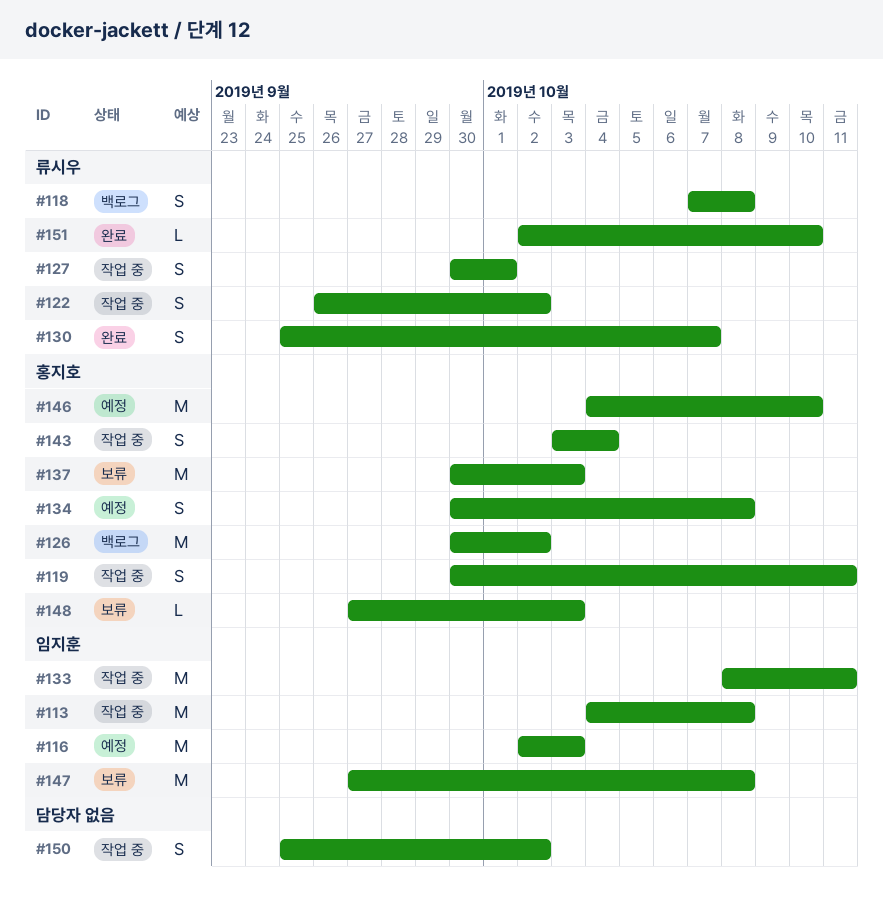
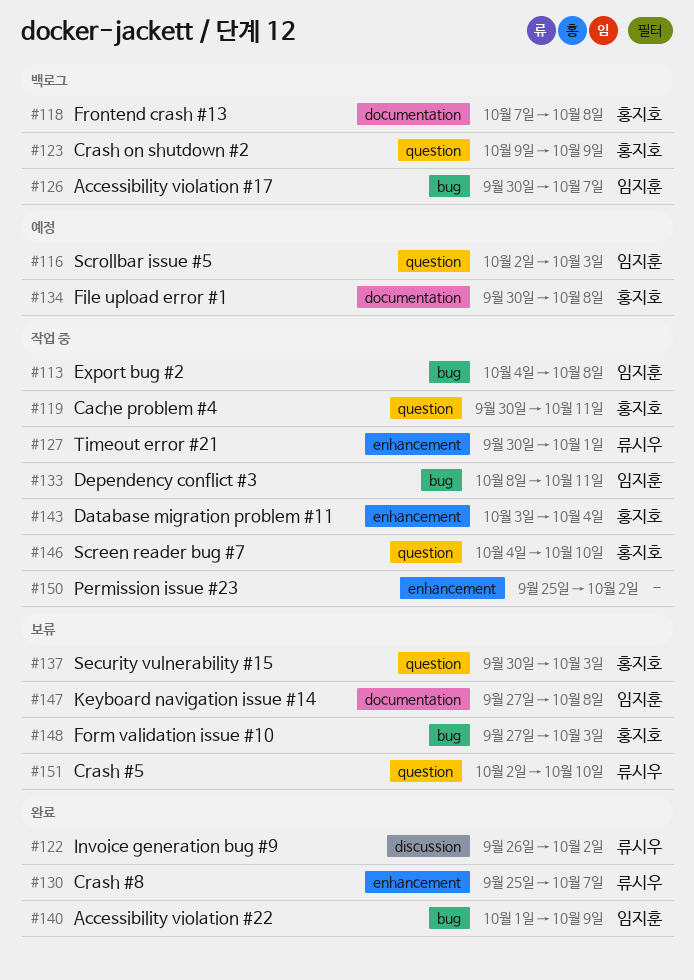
#118, owner: 류시우 -> 홍지호
#122, status: 작업 중 -> 완료
#123: none -> present
#126, owner: 홍지호 -> 임지훈
#126, due: Oct 2 -> Oct 7
#140: none -> present
#146, status: 예정 -> 작업 중
#151, status: 완료 -> 보류

